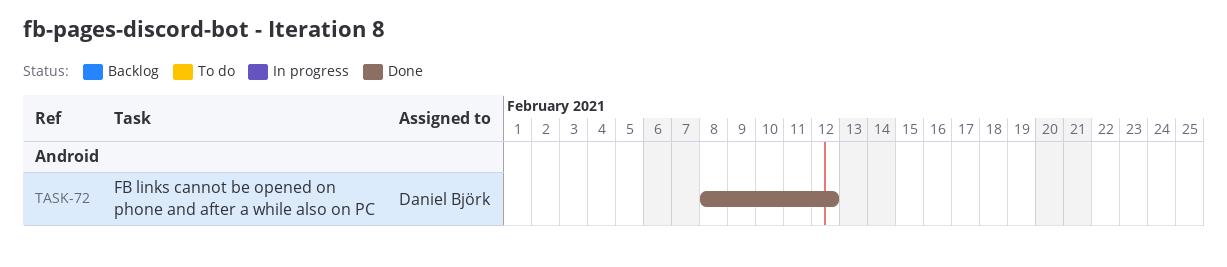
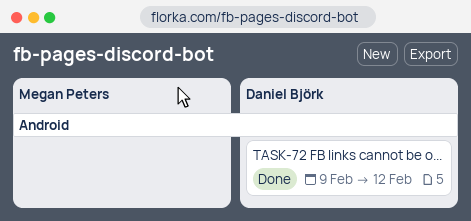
TASK-72, start: Feb 8 -> Feb 9

